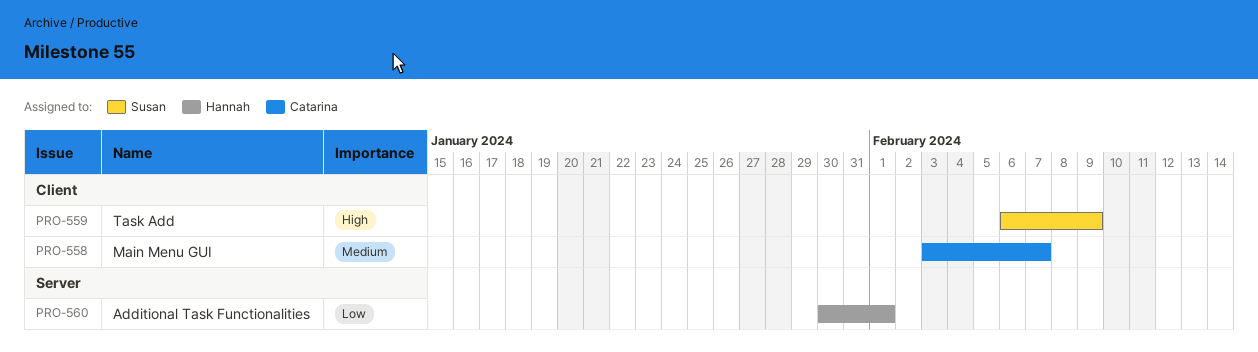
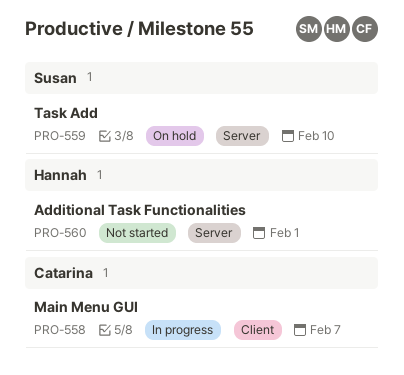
PRO-559, label: Client -> Server
PRO-559, due: Feb 9 -> Feb 10

